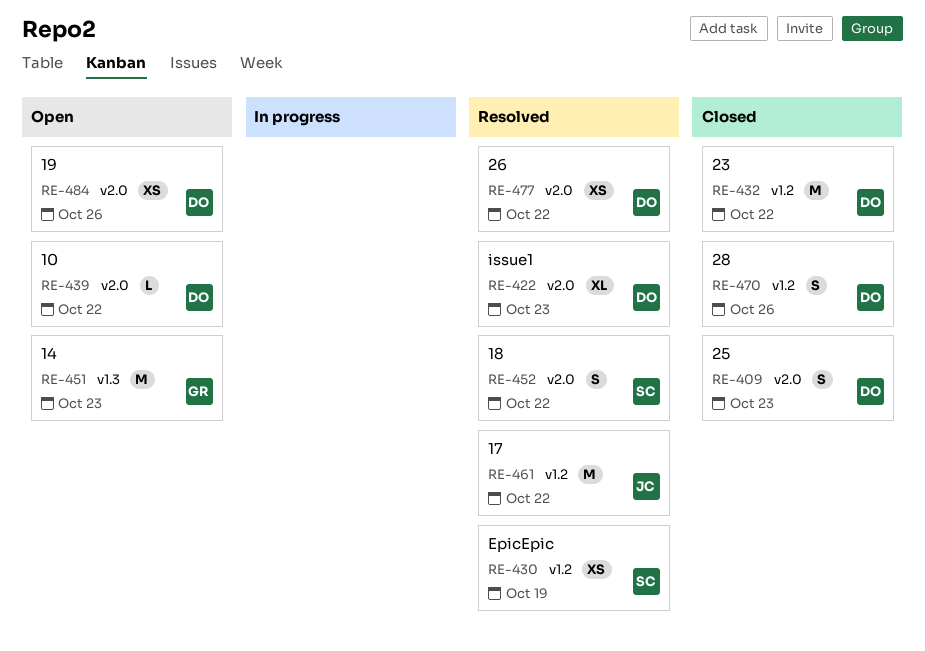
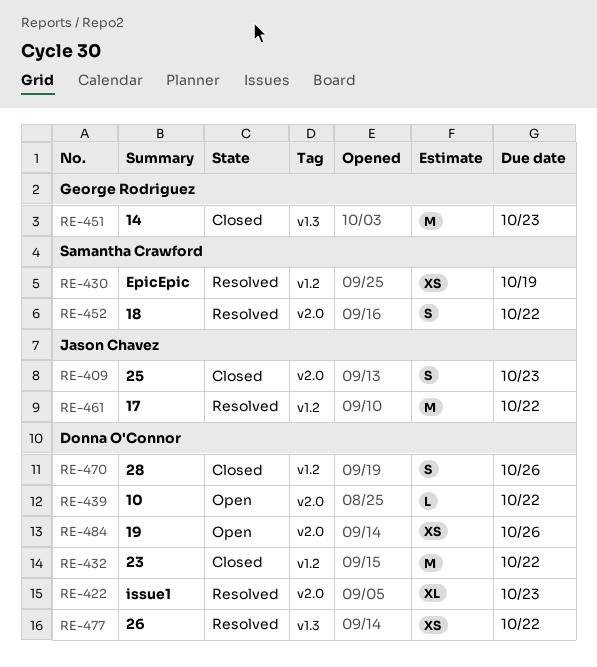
RE-409, owner: Donna O'Connor -> Jason Chavez
RE-451, status: Open -> Closed
RE-477, label: v2.0 -> v1.3

